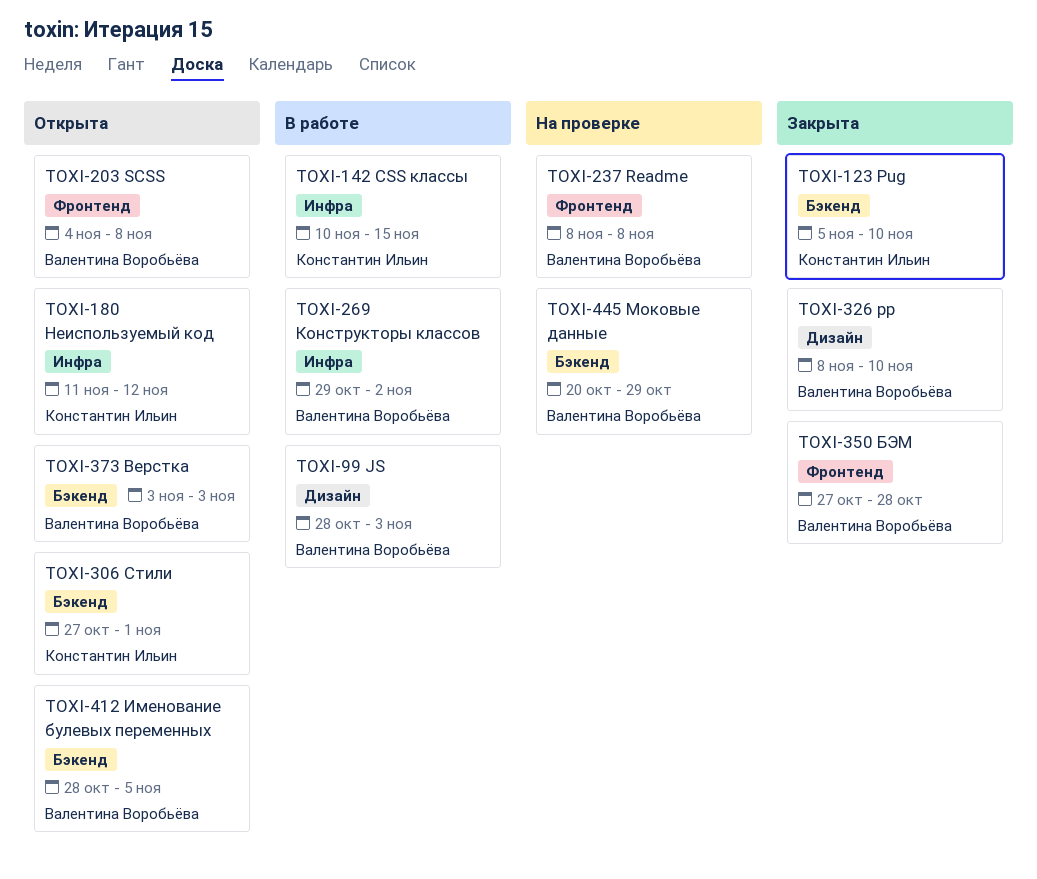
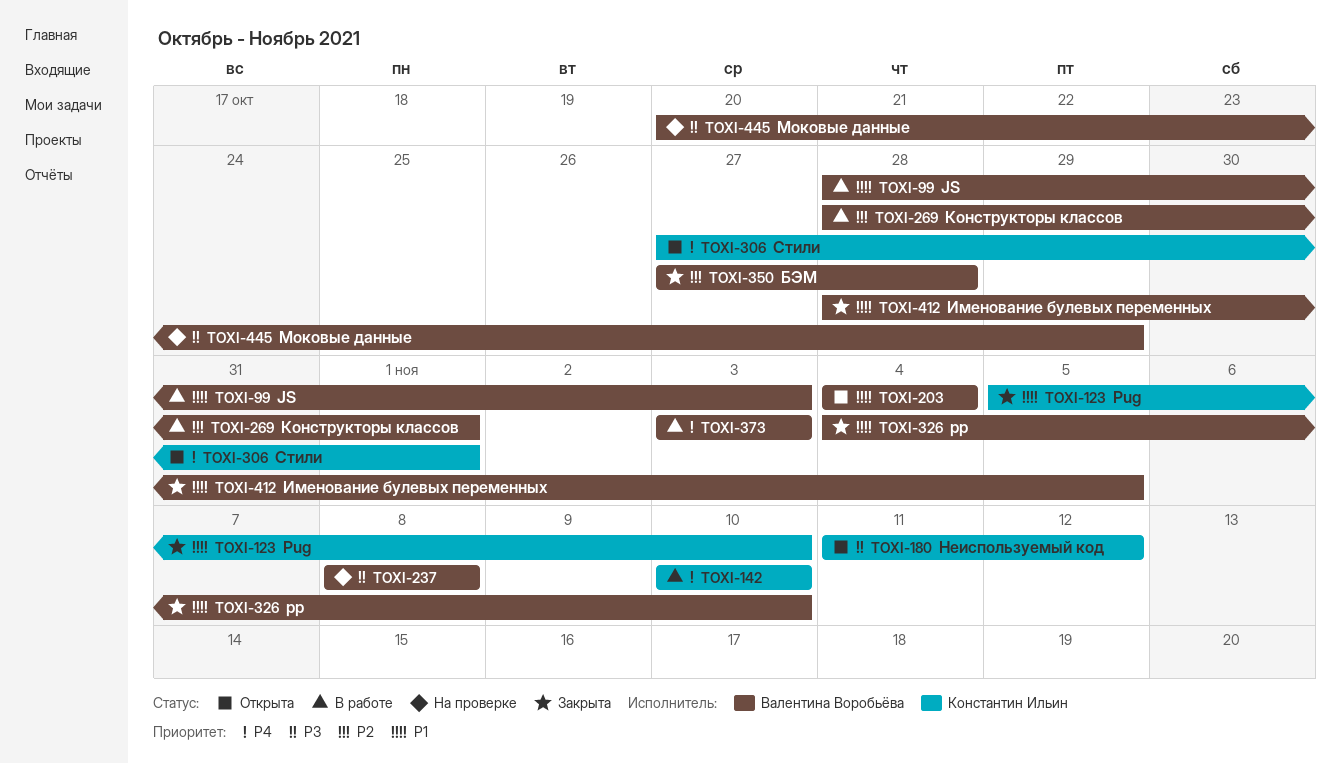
TOXI-142, due: Nov 15 -> Nov 10
TOXI-203, due: Nov 8 -> Nov 4
TOXI-269, start: Oct 29 -> Oct 28
TOXI-269, due: Nov 2 -> Nov 1
TOXI-326, start: Nov 8 -> Nov 4
TOXI-373, status: Открыта -> В работе
TOXI-412, status: Открыта -> Закрыта

